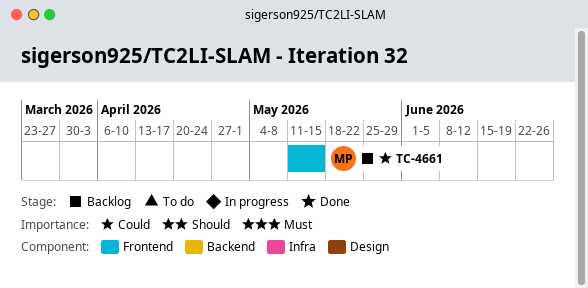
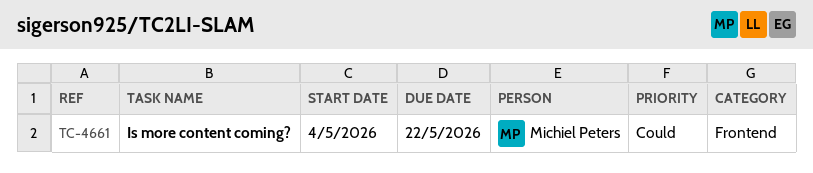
TC-4661, start: May 11 -> May 4
TC-4661, due: May 15 -> May 22

